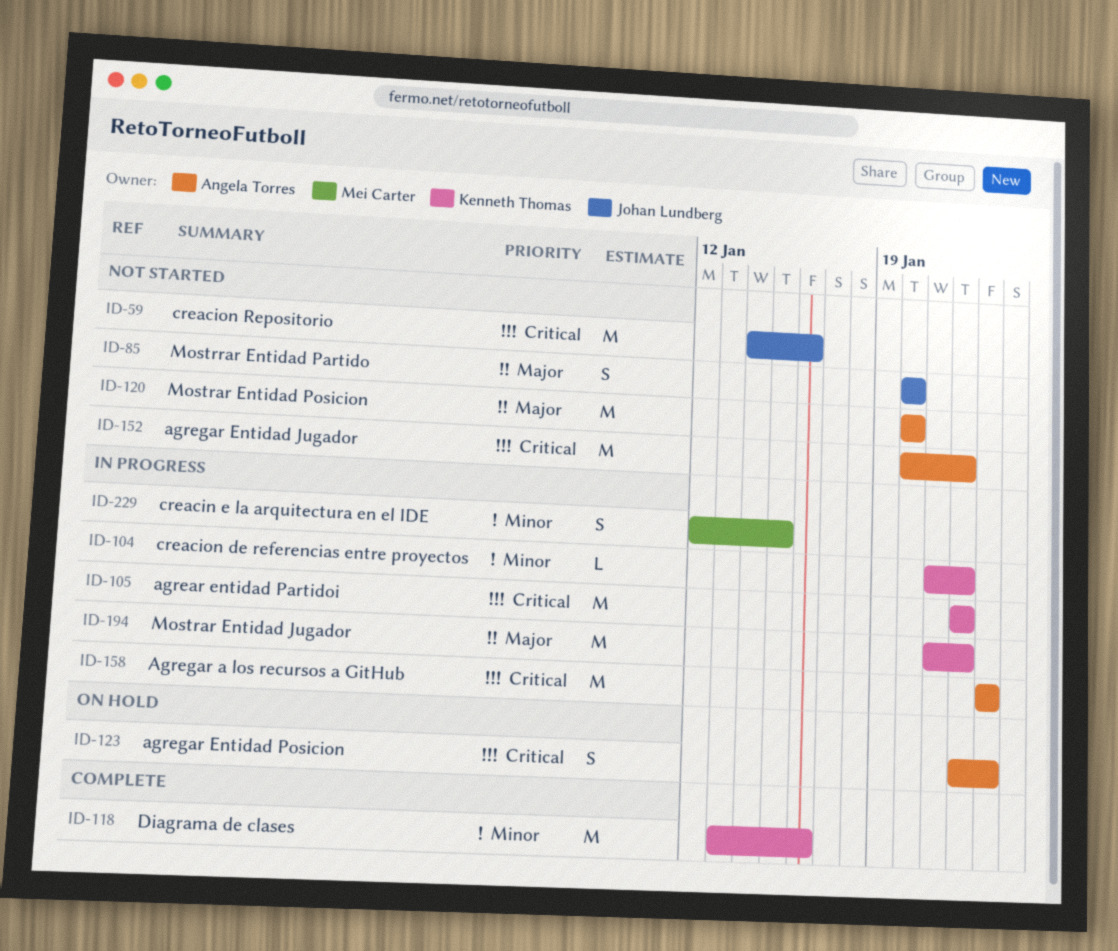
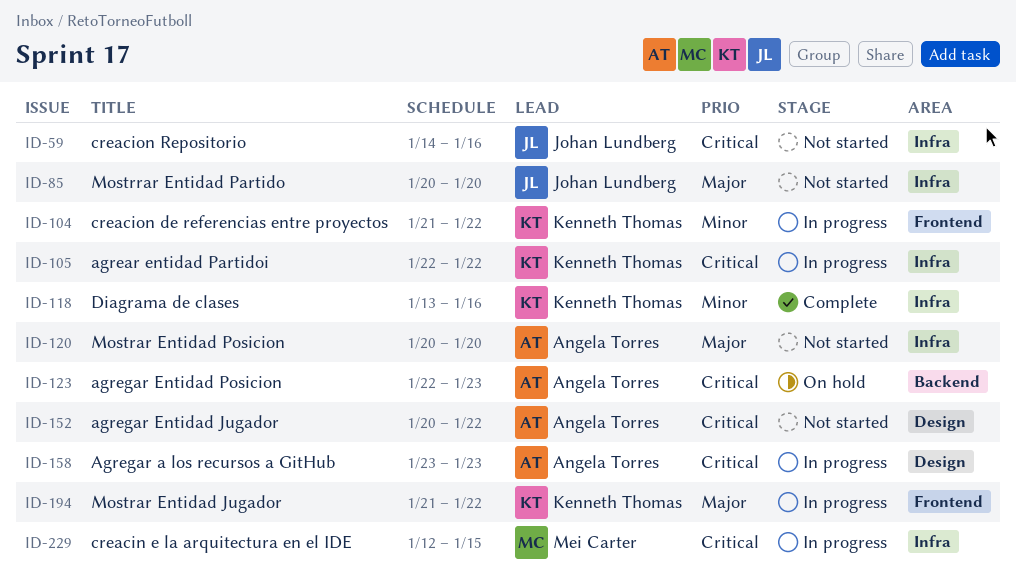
ID-229, priority: Minor -> Critical

